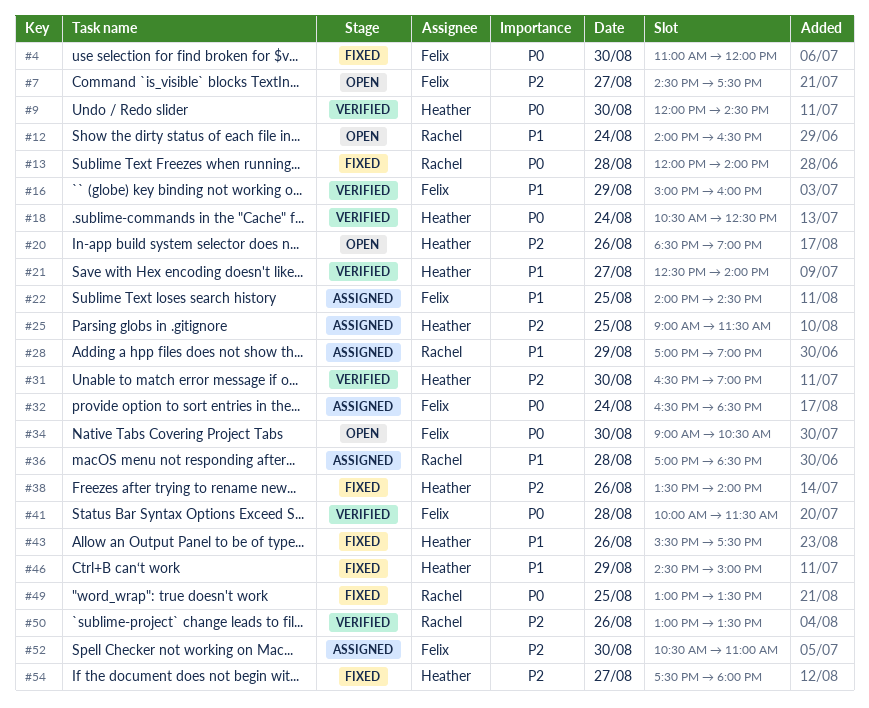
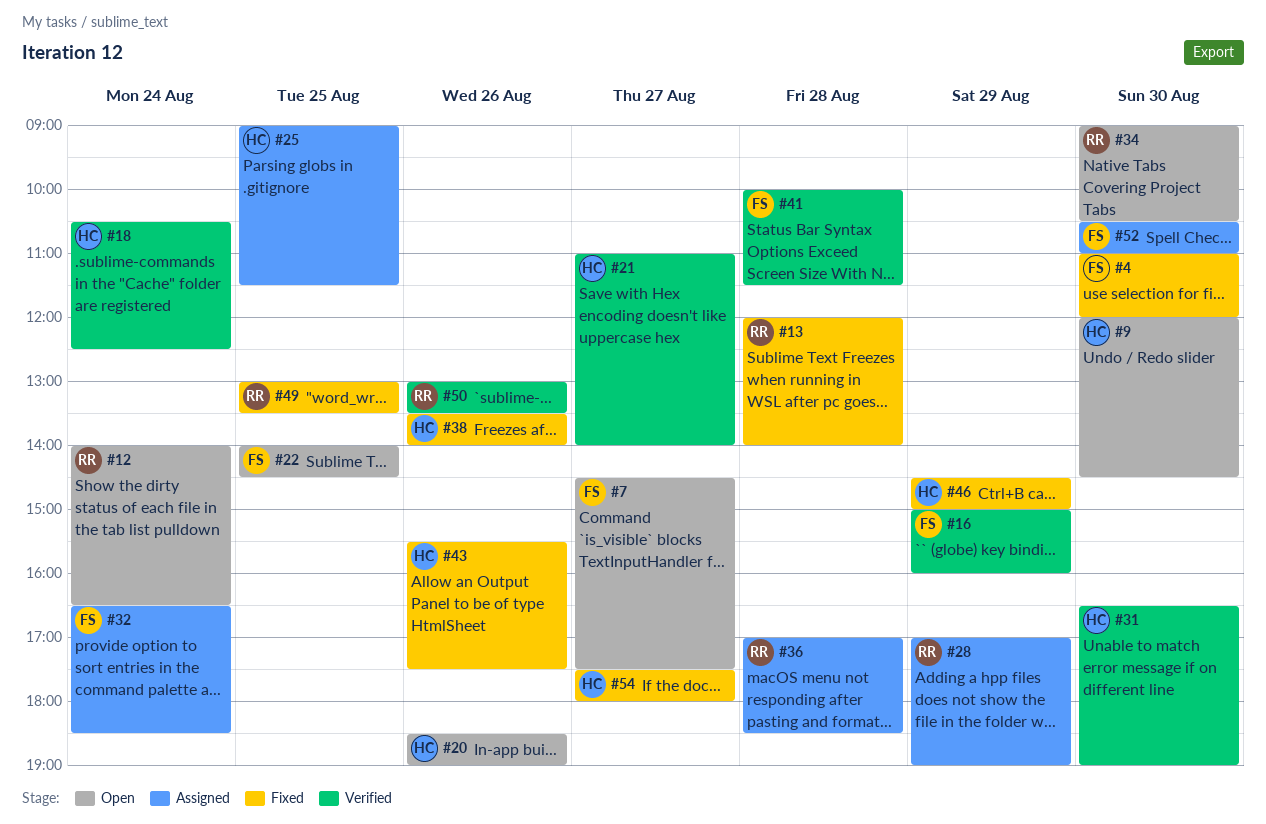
#9, status: Verified -> Open
#21, begins: 12:30 -> 11:00
#22, status: Assigned -> Open
#34, owner: Felix -> Rachel

